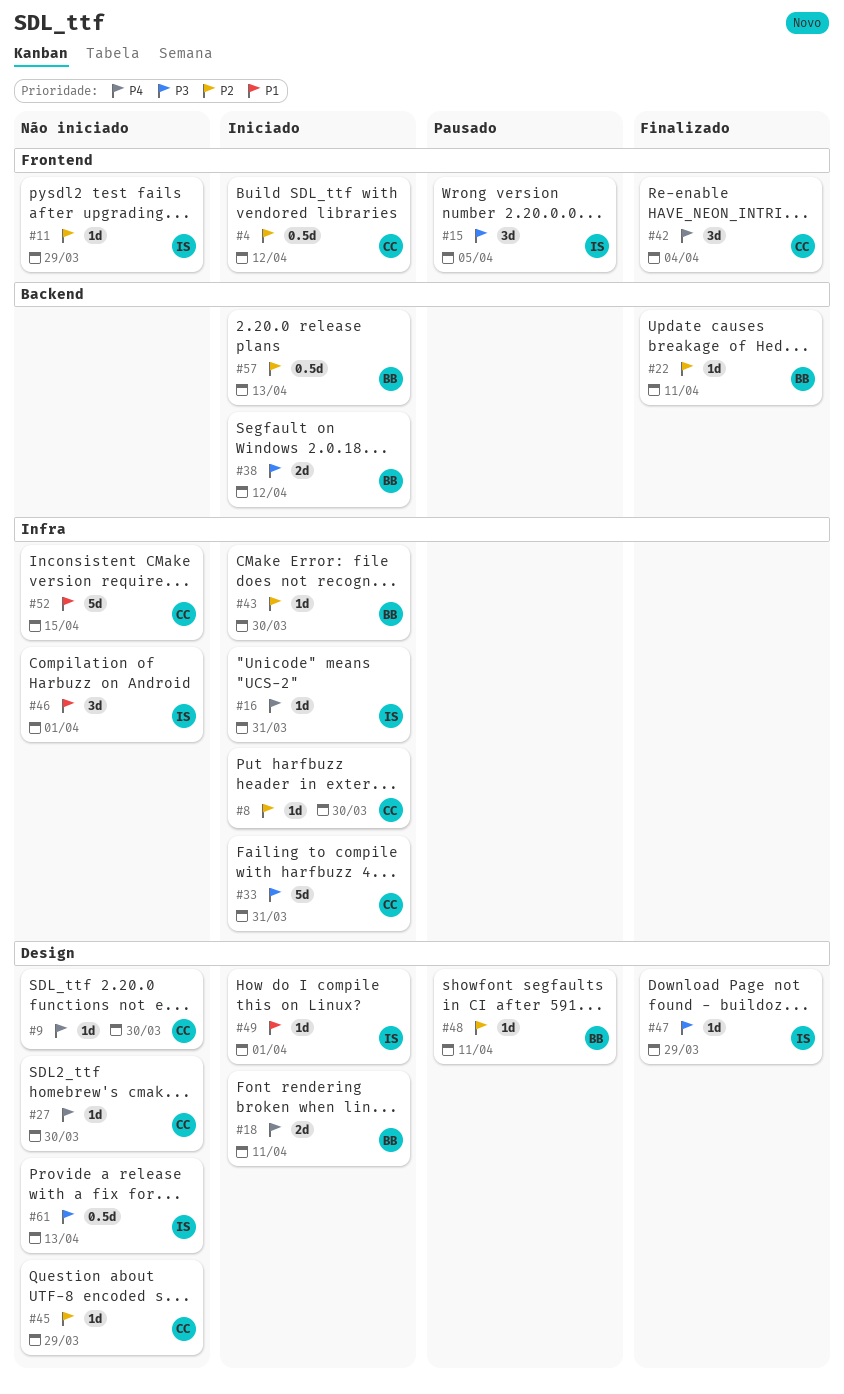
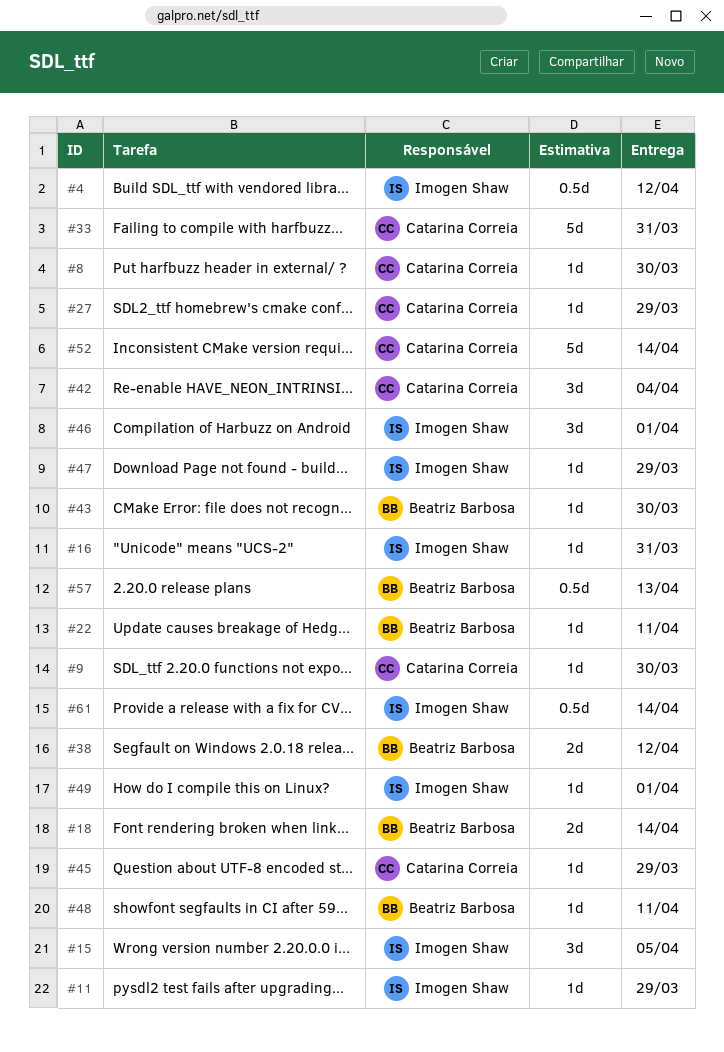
#4, owner: Catarina Correia -> Imogen Shaw
#18, due: Apr 11 -> Apr 14
#27, due: Mar 30 -> Mar 29
#52, due: Apr 15 -> Apr 14
#61, due: Apr 13 -> Apr 14

